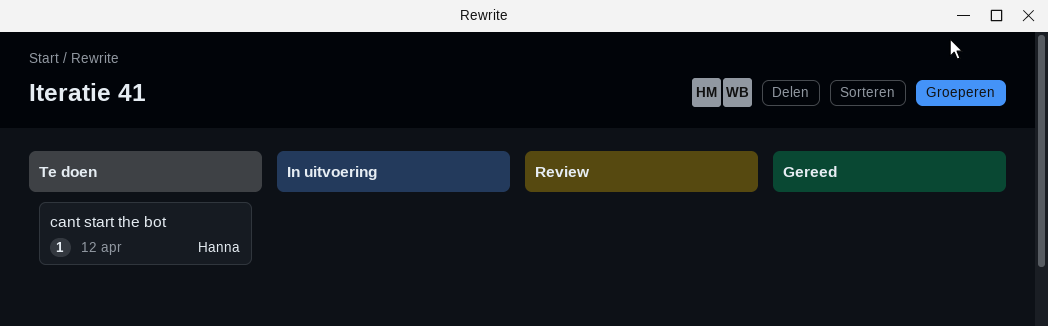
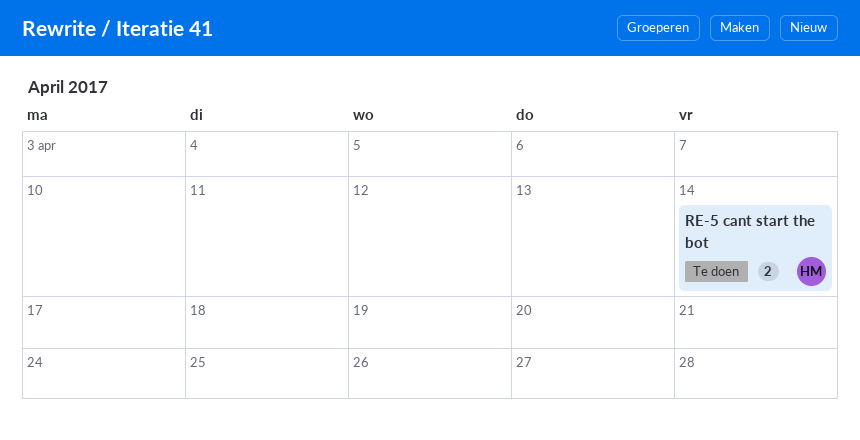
cant start the bot, estimate: 1 -> 2
cant start the bot, due: Apr 12 -> Apr 14

